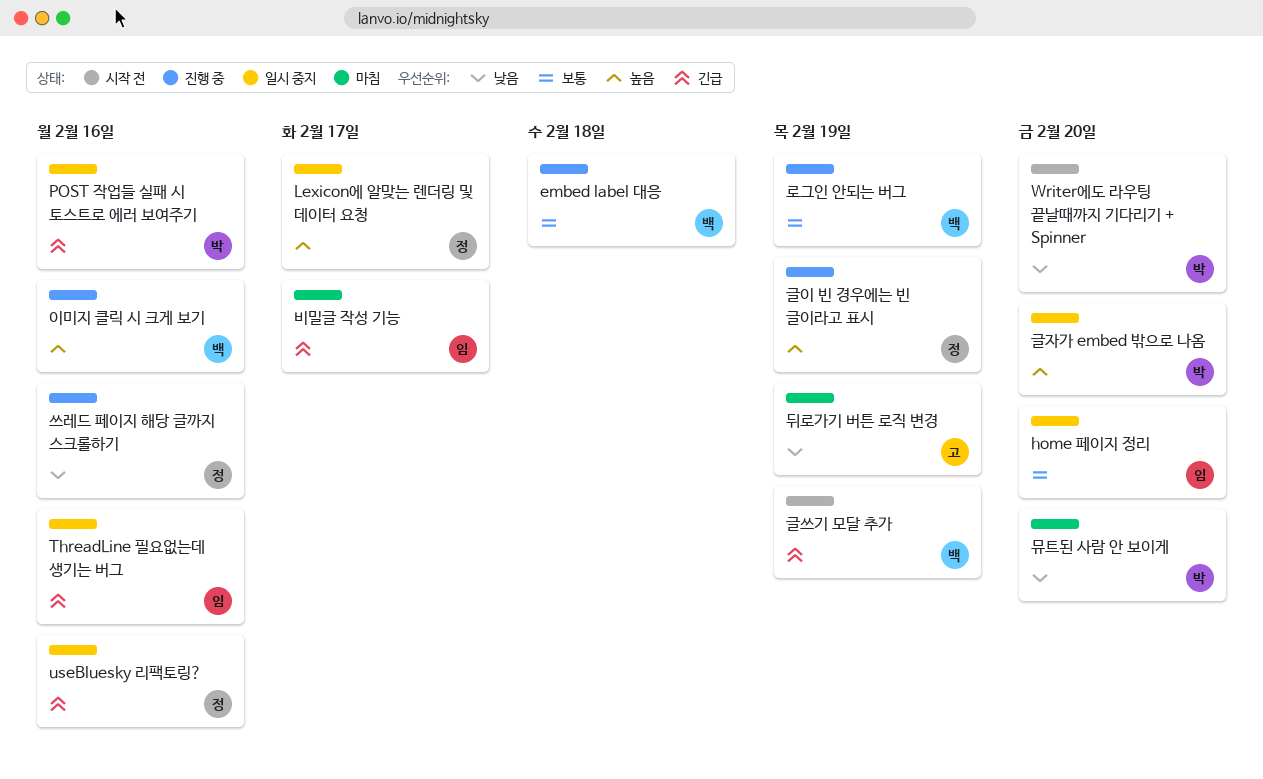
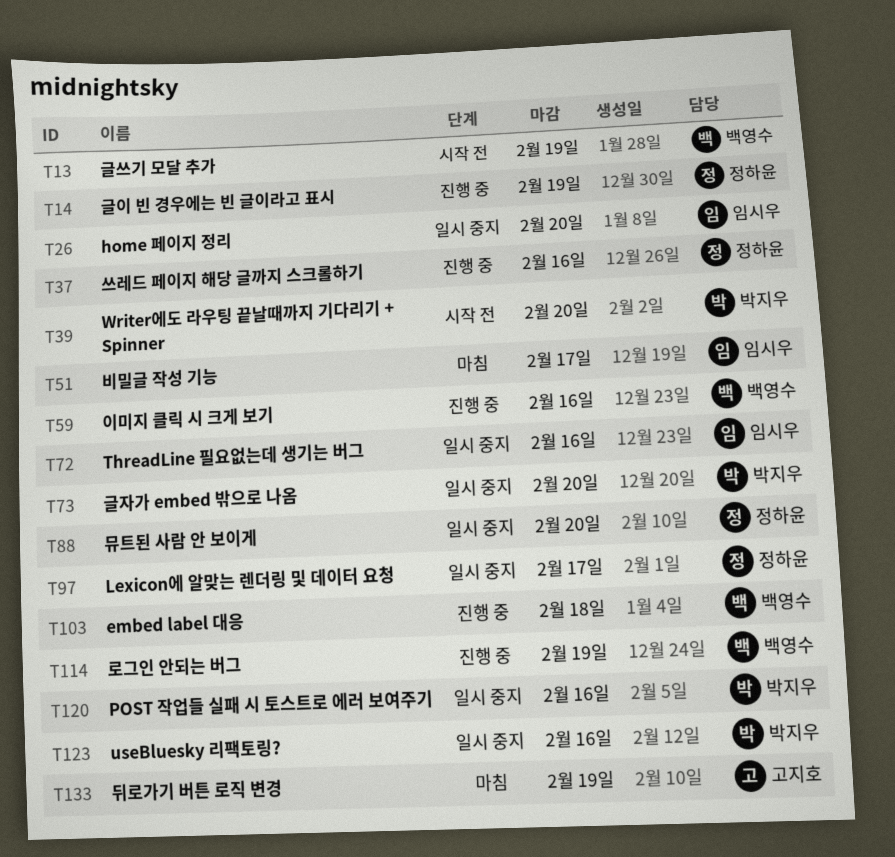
useBluesky 리팩토링?, owner: 정하윤 -> 박지우
뮤트된 사람 안 보이게, status: 마침 -> 일시 중지
뮤트된 사람 안 보이게, owner: 박지우 -> 정하윤

